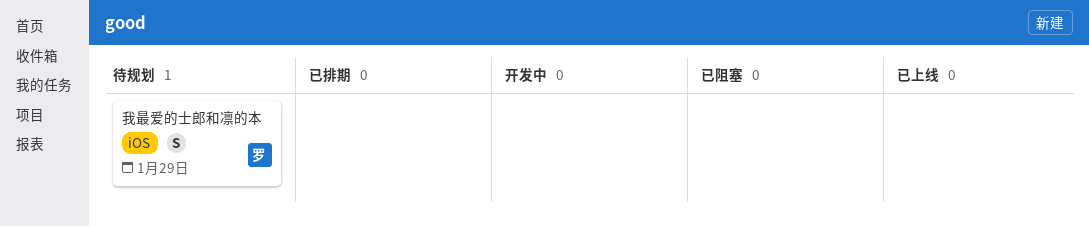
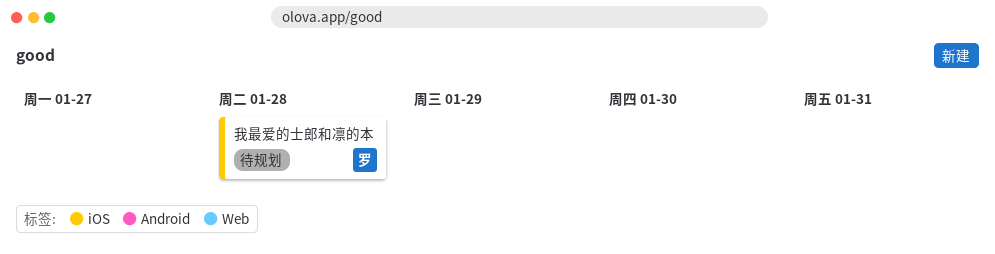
我最爱的士郎和凛的本, due: Jan 29 -> Jan 28

